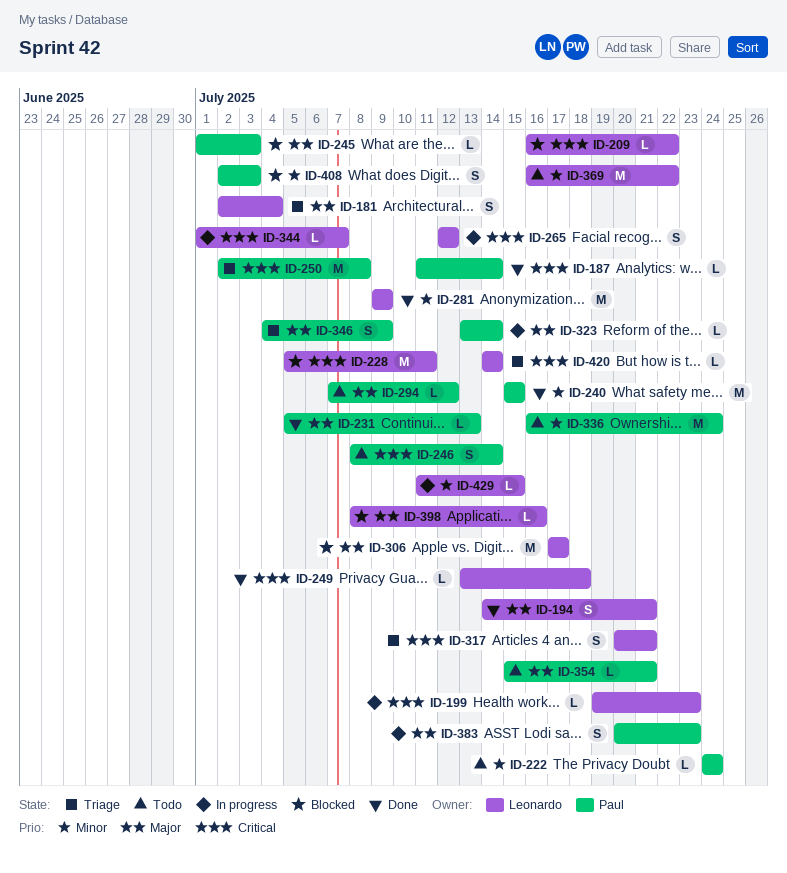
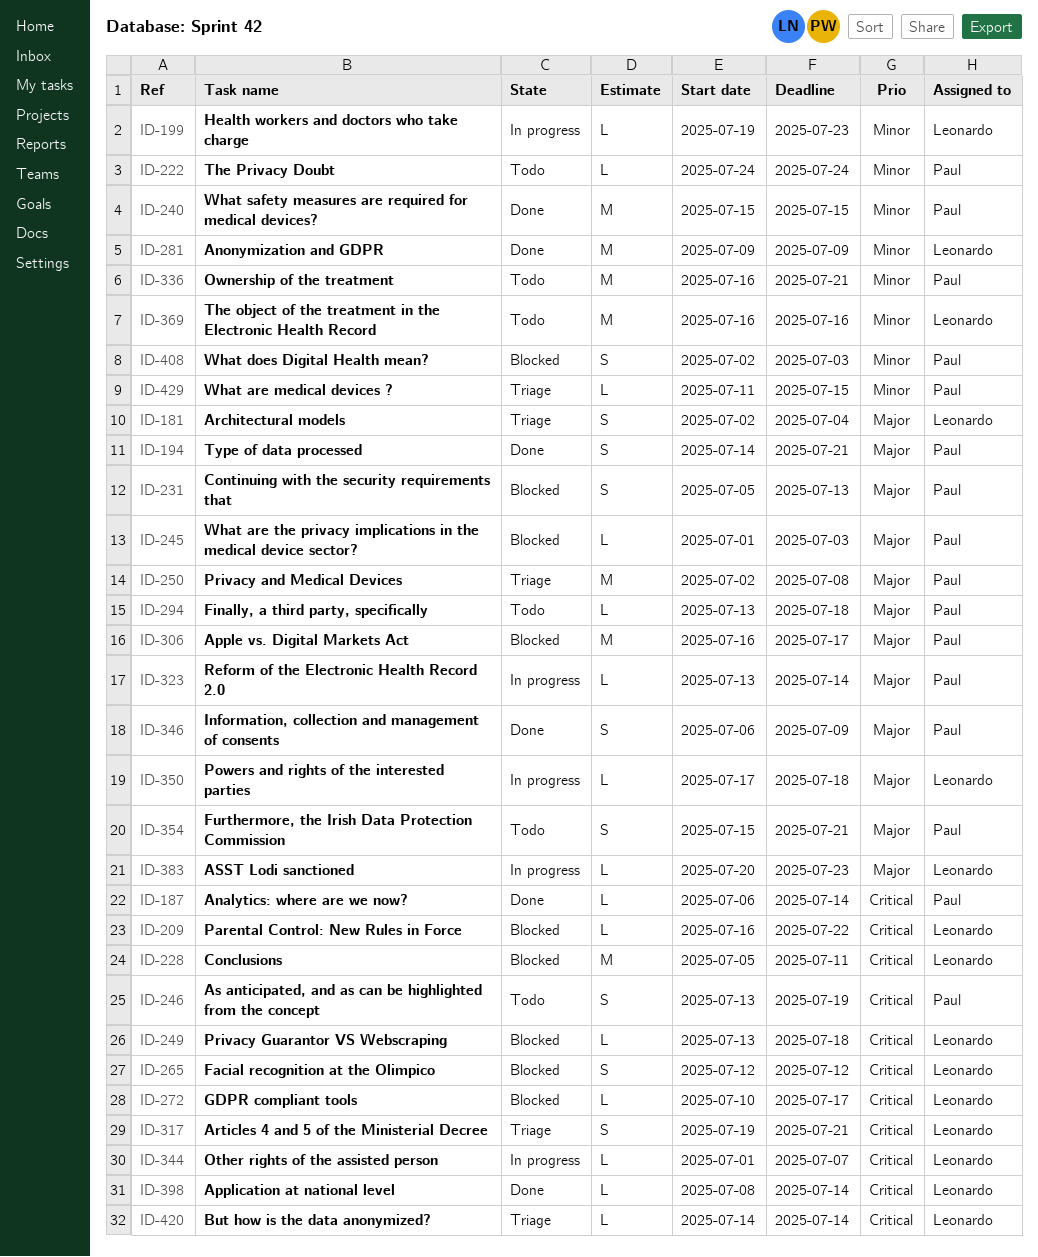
ID-187, start: Jul 11 -> Jul 6
ID-194, owner: Leonardo -> Paul
ID-199, priority: Critical -> Minor
ID-231, status: Done -> Blocked
ID-231, estimate: L -> S
ID-246, start: Jul 8 -> Jul 13
ID-246, due: Jul 14 -> Jul 19
ID-249, status: Done -> Blocked
ID-250, priority: Critical -> Major
ID-265, status: In progress -> Blocked
ID-272: none -> present
ID-294, start: Jul 7 -> Jul 13
ID-294, due: Jul 12 -> Jul 18
ID-306, owner: Leonardo -> Paul
ID-306, start: Jul 17 -> Jul 16
ID-317, start: Jul 20 -> Jul 19
ID-336, due: Jul 24 -> Jul 21
ID-346, status: Triage -> Done
ID-346, start: Jul 4 -> Jul 6
ID-350: none -> present
ID-354, estimate: L -> S
ID-369, due: Jul 22 -> Jul 16
ID-383, owner: Paul -> Leonardo
ID-383, estimate: S -> L
ID-398, status: Blocked -> Done
ID-398, priority: Major -> Critical
ID-398, due: Jul 16 -> Jul 14
ID-429, status: In progress -> Triage
ID-429, owner: Leonardo -> Paul

